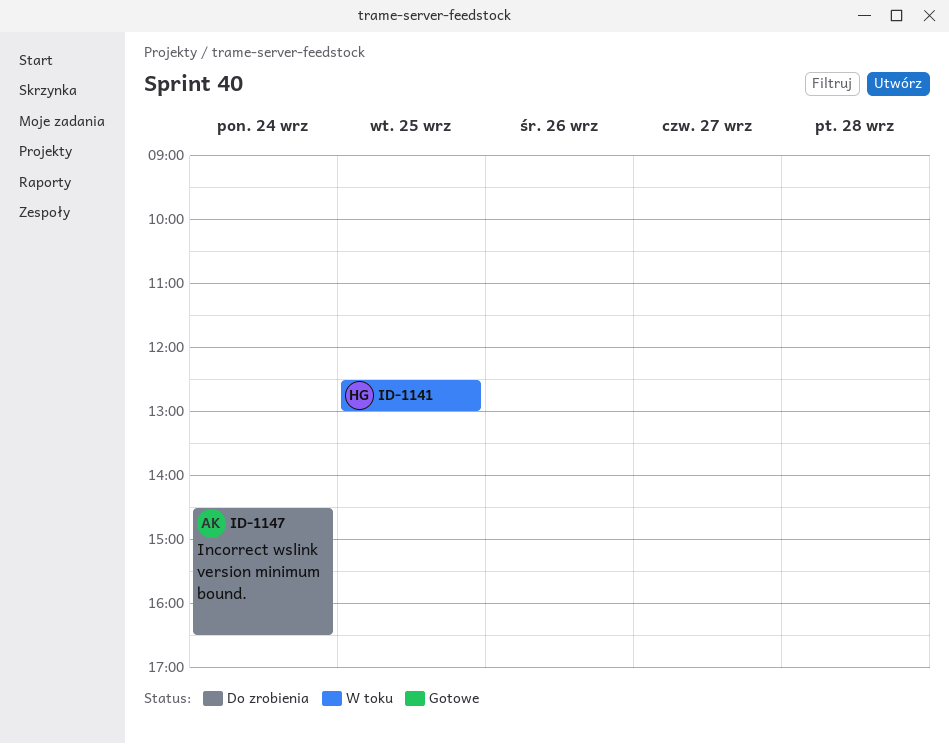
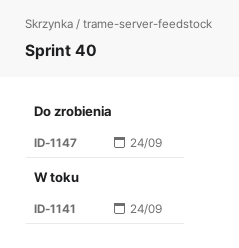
ID-1141, day: Sep 25 -> Sep 24

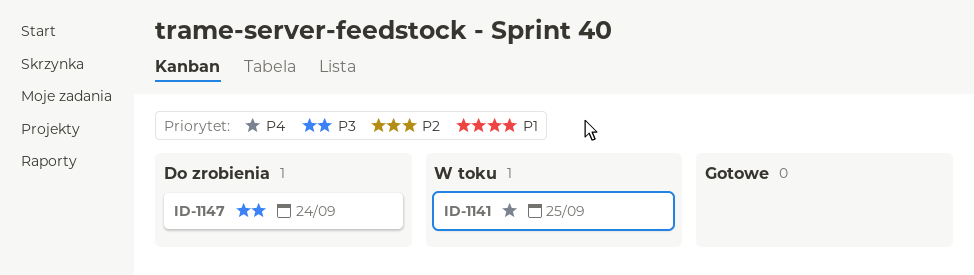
ID-1141, day: Sep 24 -> Sep 25

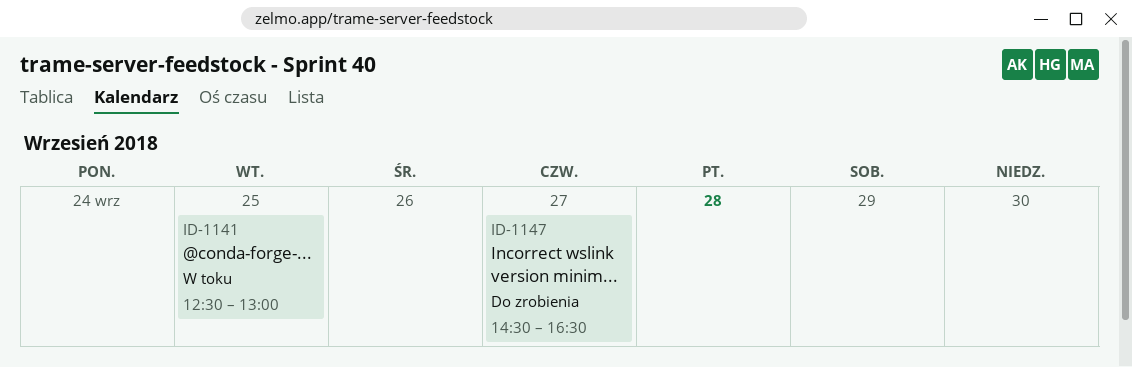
ID-1147, day: Sep 24 -> Sep 27

